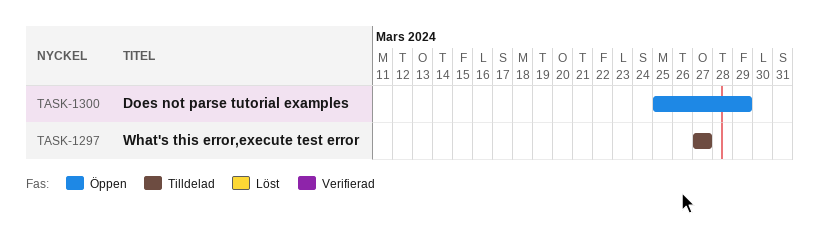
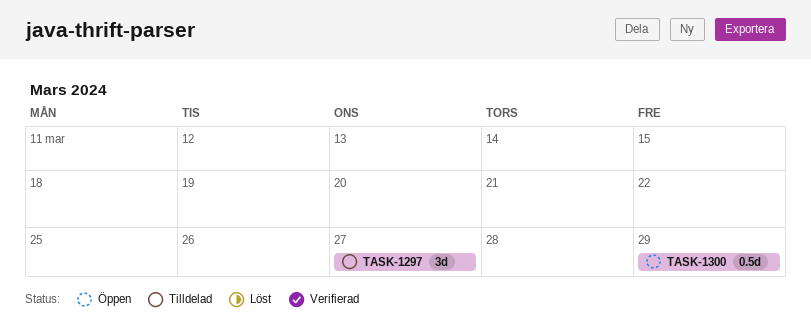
TASK-1300, start: Mar 25 -> Mar 29

